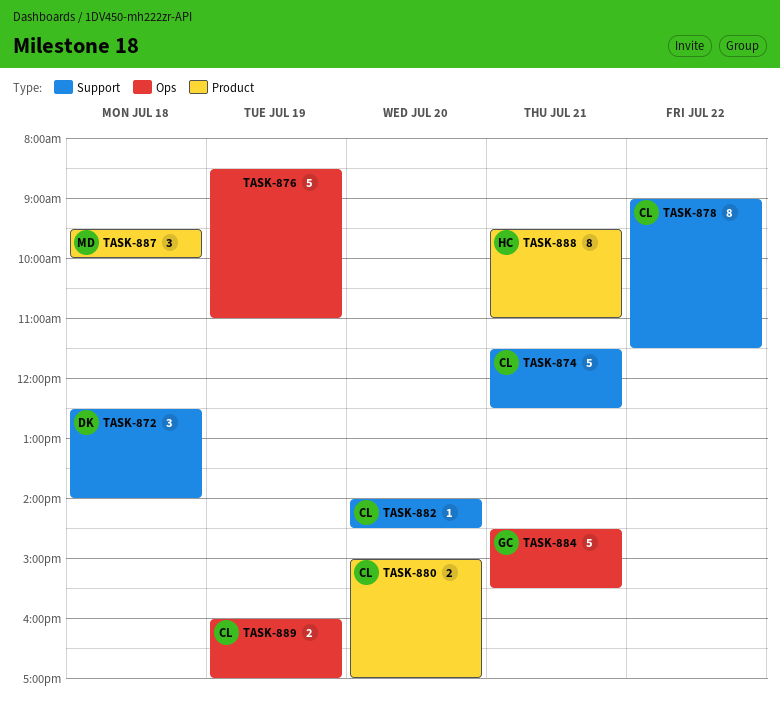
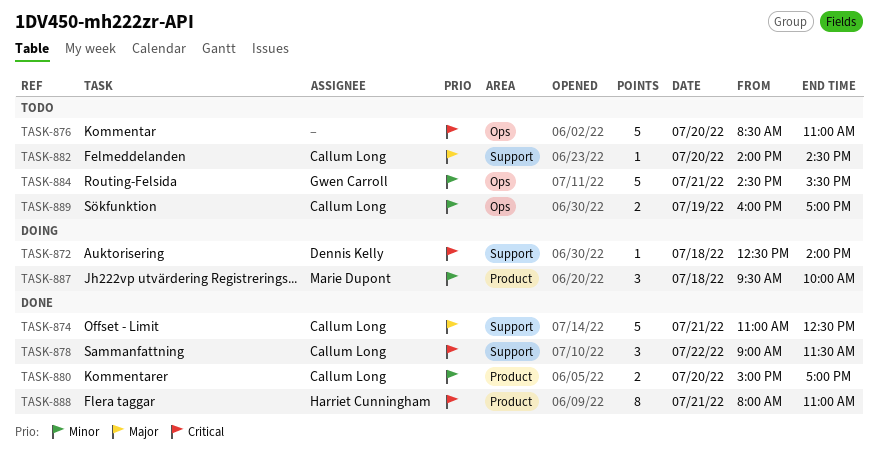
TASK-872, estimate: 3 -> 1
TASK-874, begins: 11:30 -> 11:00
TASK-876, day: Jul 19 -> Jul 20
TASK-878, estimate: 8 -> 3
TASK-888, begins: 09:30 -> 08:00

